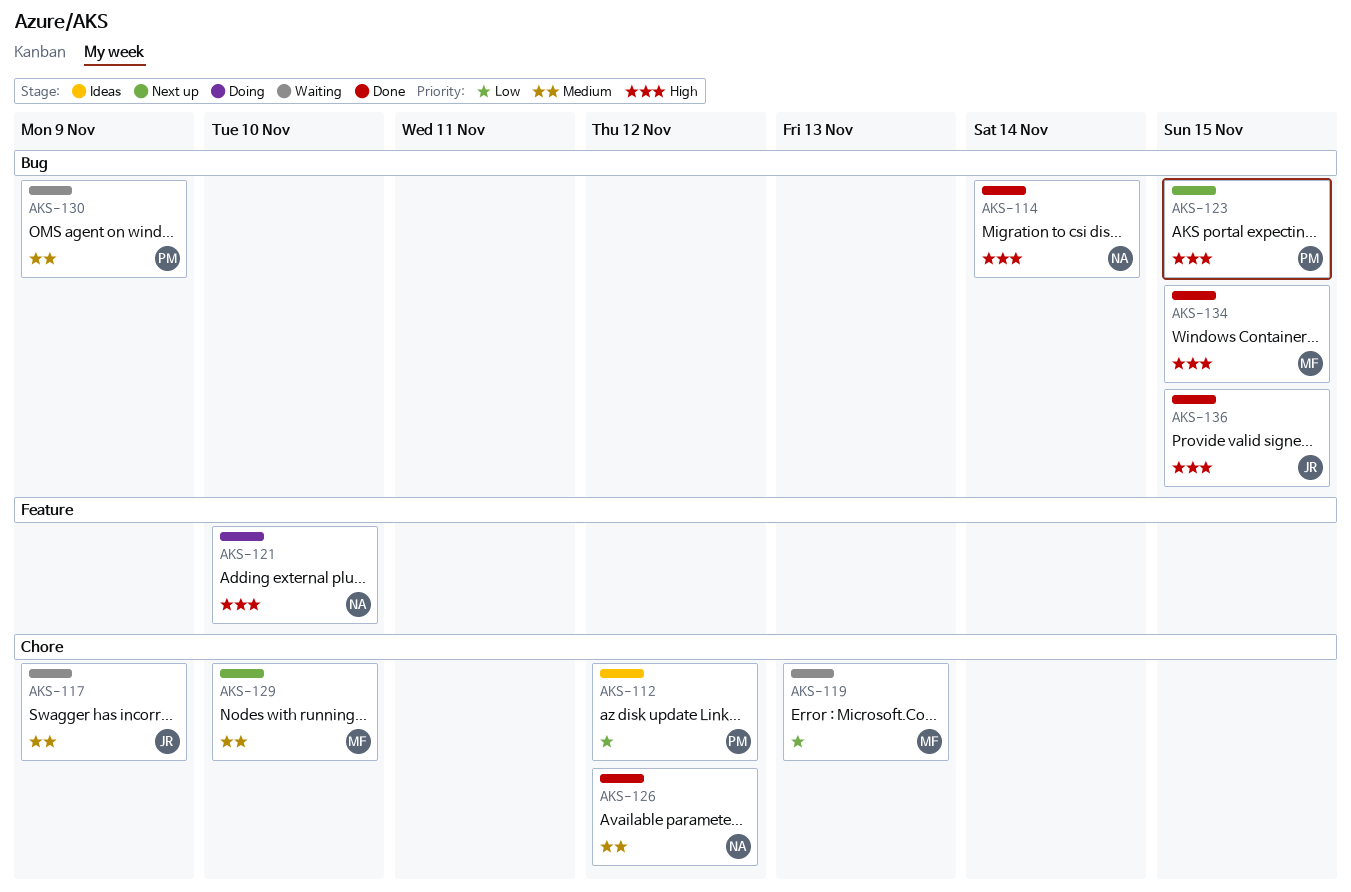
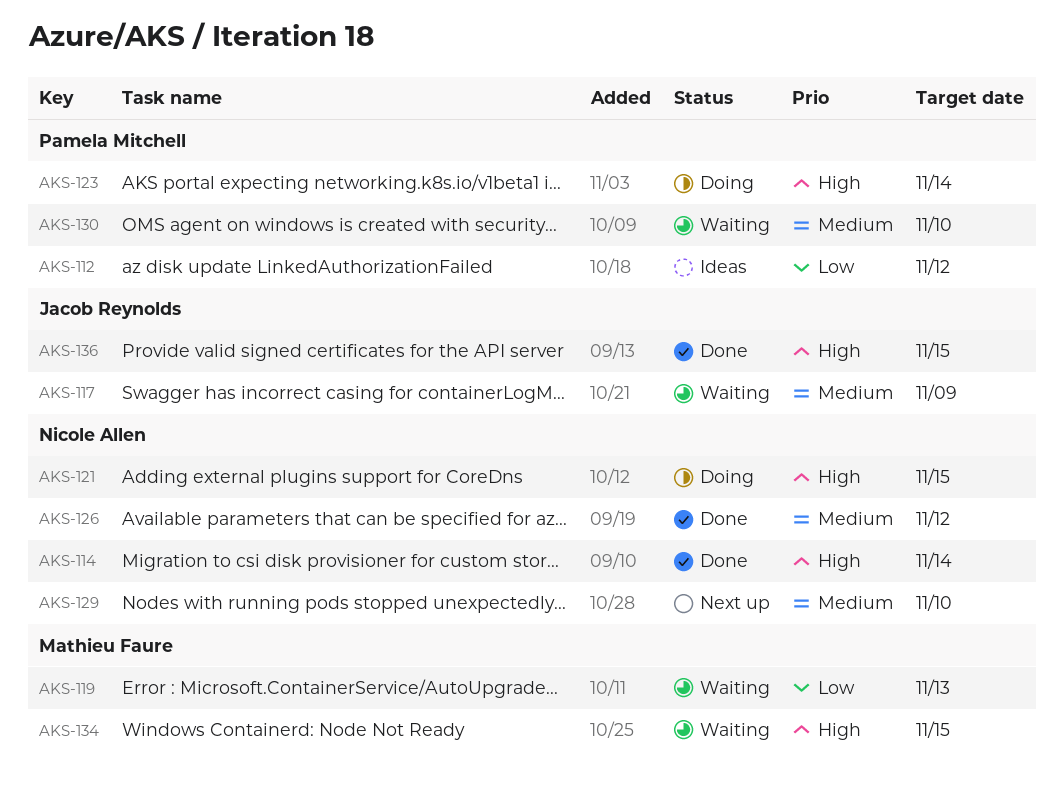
AKS-121, due: Nov 10 -> Nov 15
AKS-123, status: Next up -> Doing
AKS-123, due: Nov 15 -> Nov 14
AKS-129, owner: Mathieu Faure -> Nicole Allen
AKS-130, due: Nov 9 -> Nov 10
AKS-134, status: Done -> Waiting

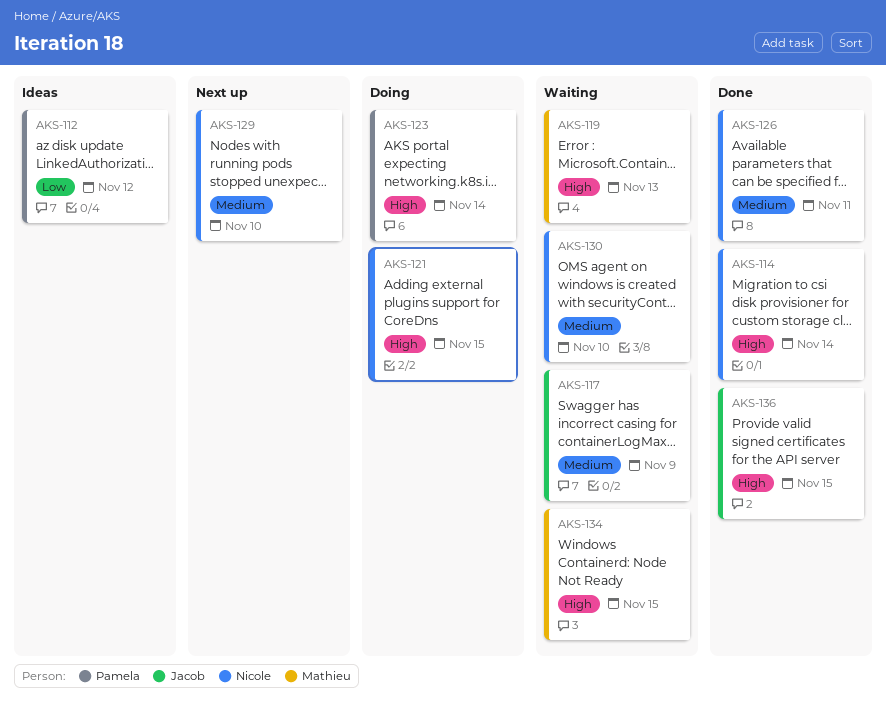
AKS-119, priority: Low -> High
AKS-126, due: Nov 12 -> Nov 11
AKS-130, owner: Pamela Mitchell -> Nicole Allen

